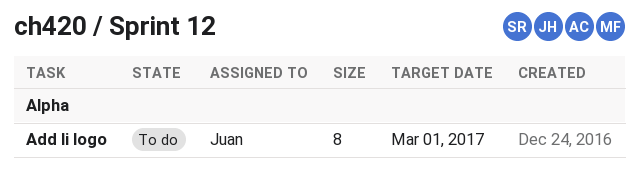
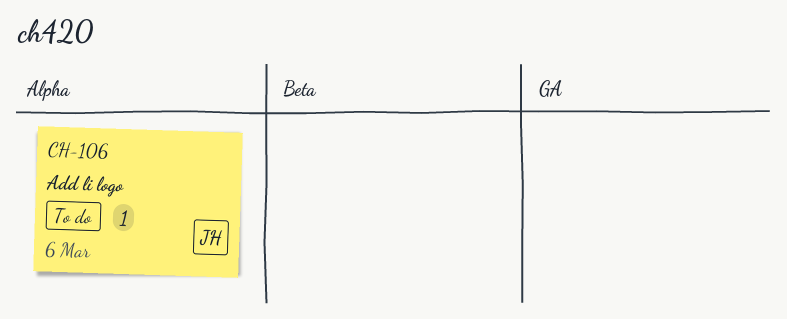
Add li logo, estimate: 8 -> 1
Add li logo, due: Mar 1 -> Mar 6

